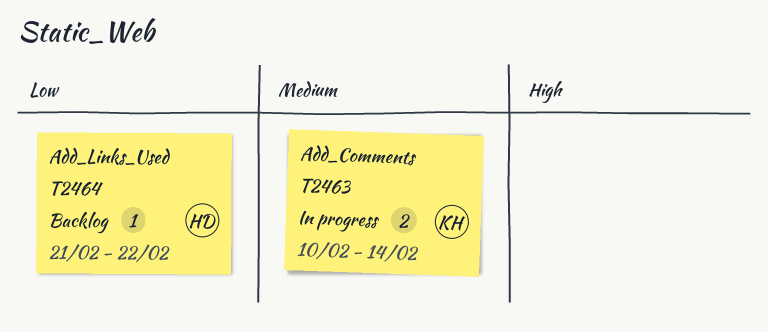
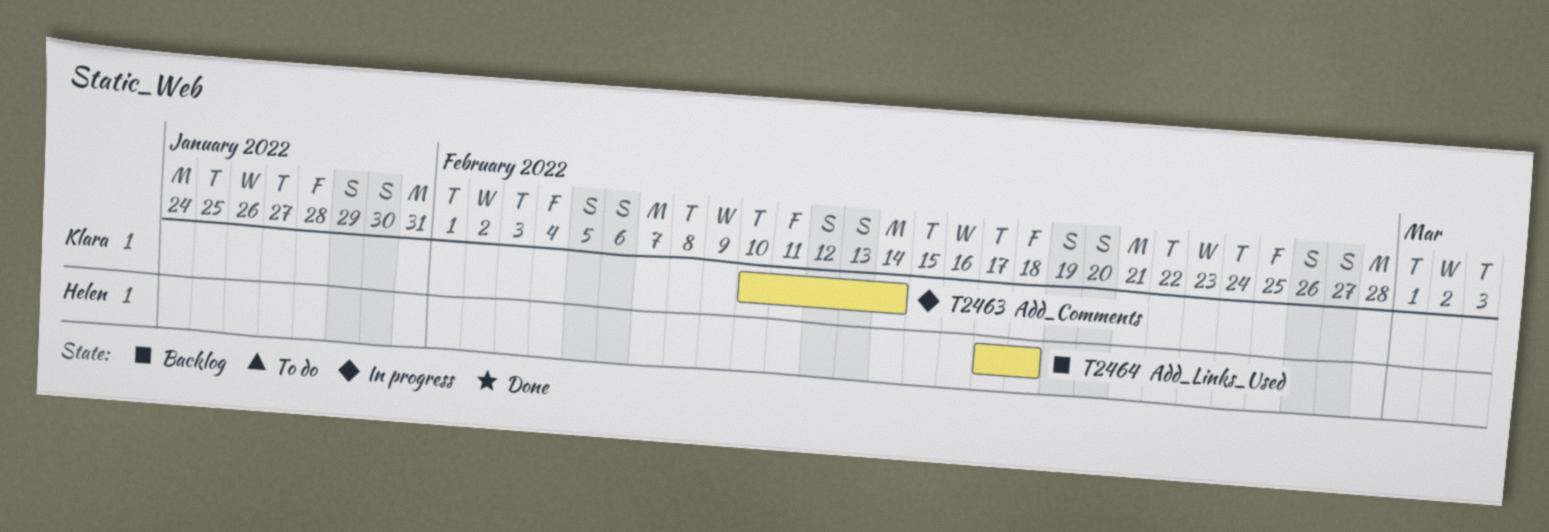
T2464, start: Feb 21 -> Feb 17
T2464, due: Feb 22 -> Feb 18

